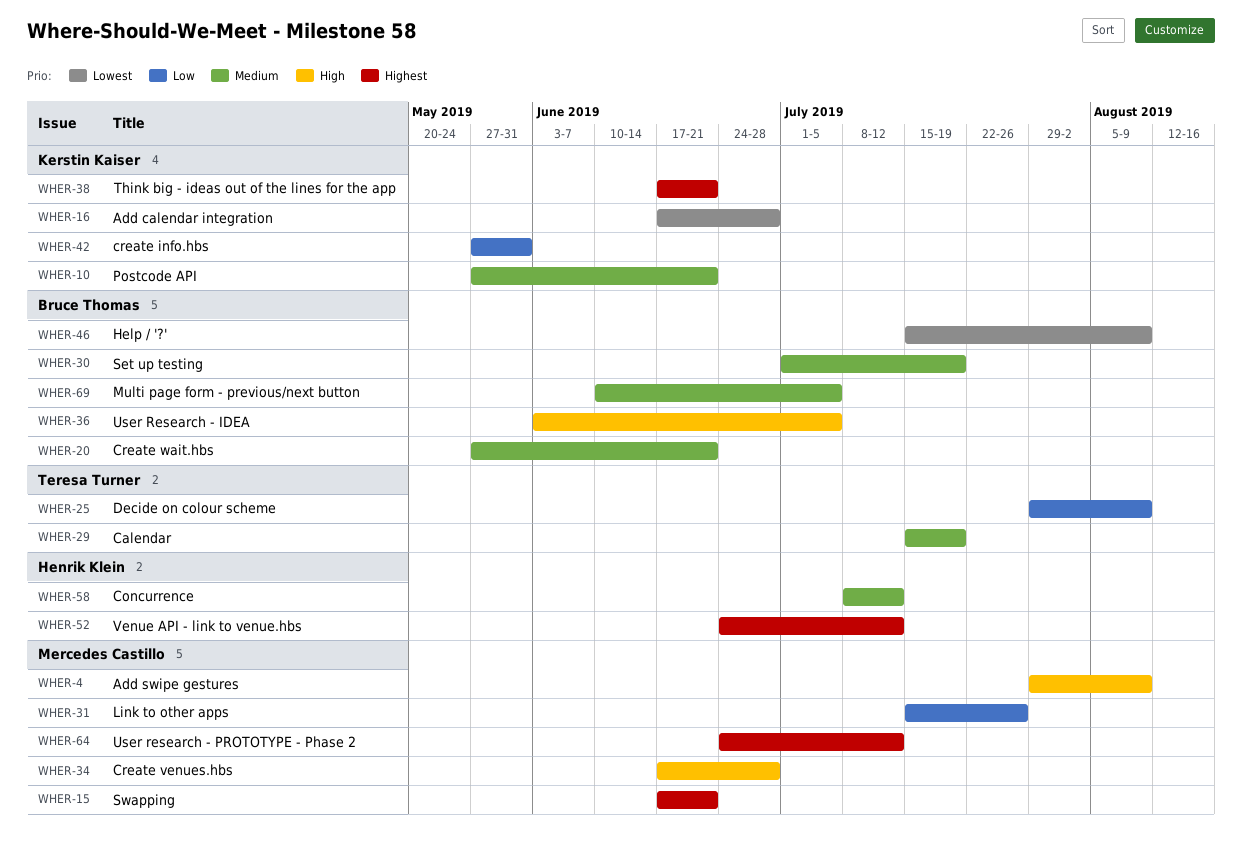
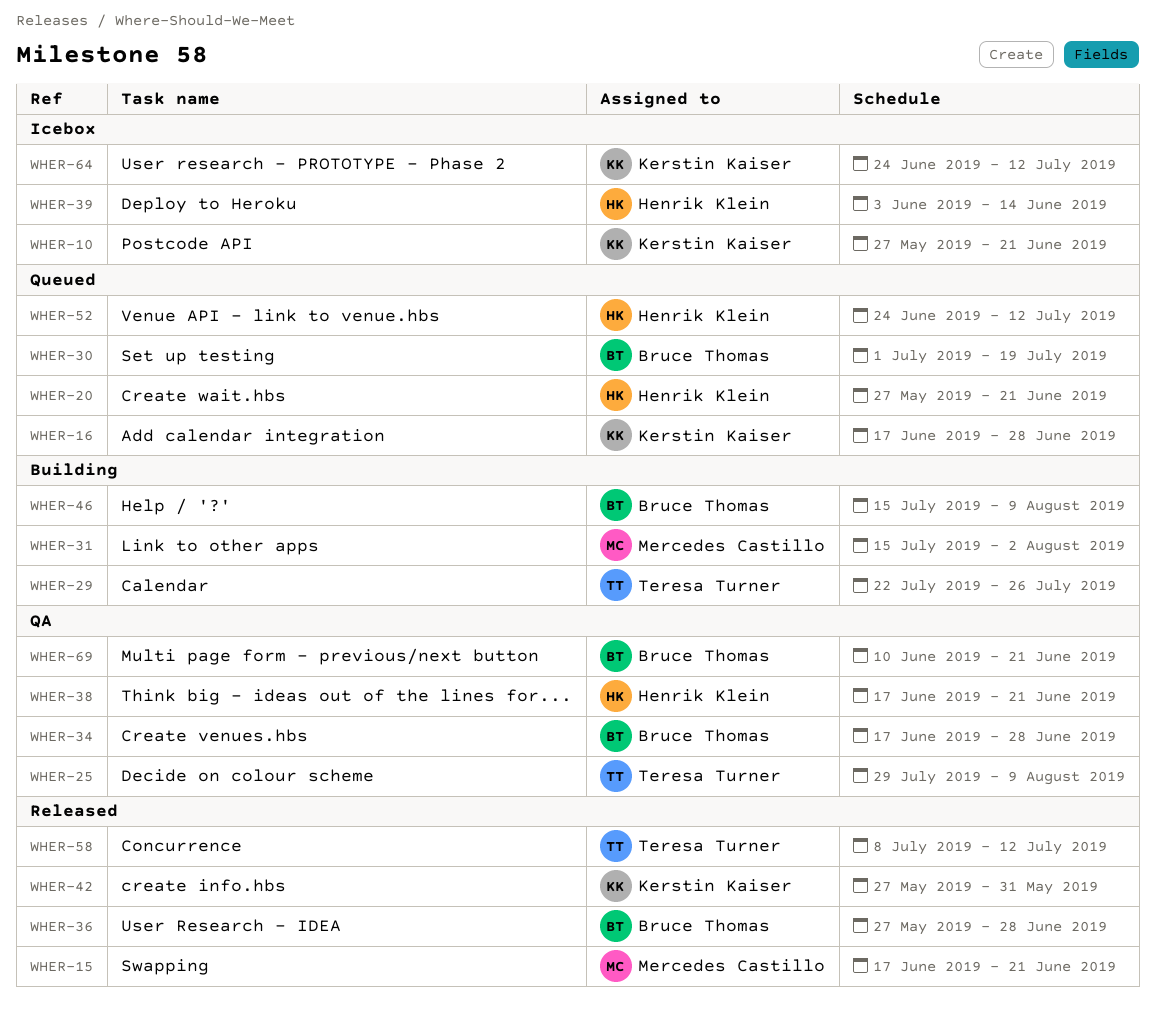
WHER-4: present -> none
WHER-20, owner: Bruce Thomas -> Henrik Klein
WHER-29, start: Jul 15 -> Jul 22
WHER-29, due: Jul 19 -> Jul 26
WHER-31, due: Jul 26 -> Aug 2
WHER-34, owner: Mercedes Castillo -> Bruce Thomas
WHER-36, start: Jun 3 -> May 27
WHER-36, due: Jul 5 -> Jun 28
WHER-38, owner: Kerstin Kaiser -> Henrik Klein
WHER-39: none -> present
WHER-58, owner: Henrik Klein -> Teresa Turner
WHER-64, owner: Mercedes Castillo -> Kerstin Kaiser
WHER-69, due: Jul 5 -> Jun 21

